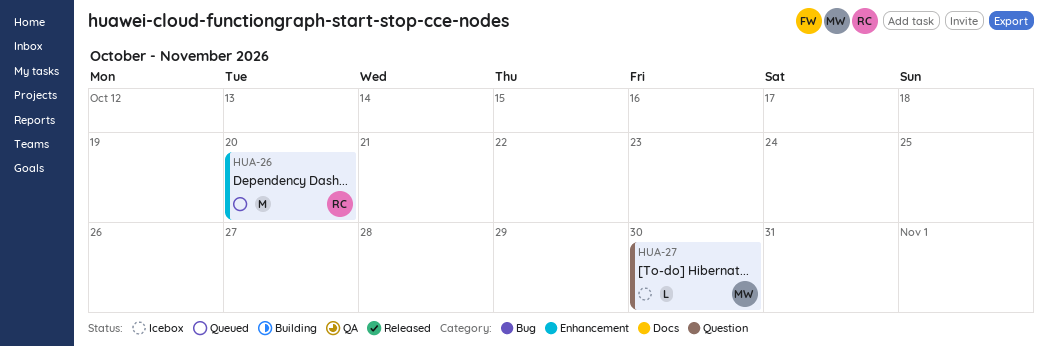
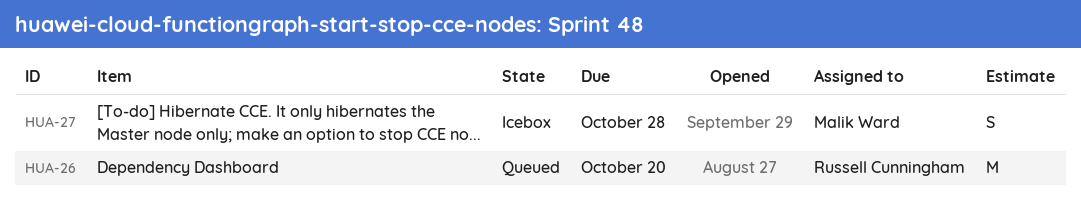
HUA-27, estimate: L -> S
HUA-27, due: Oct 30 -> Oct 28

